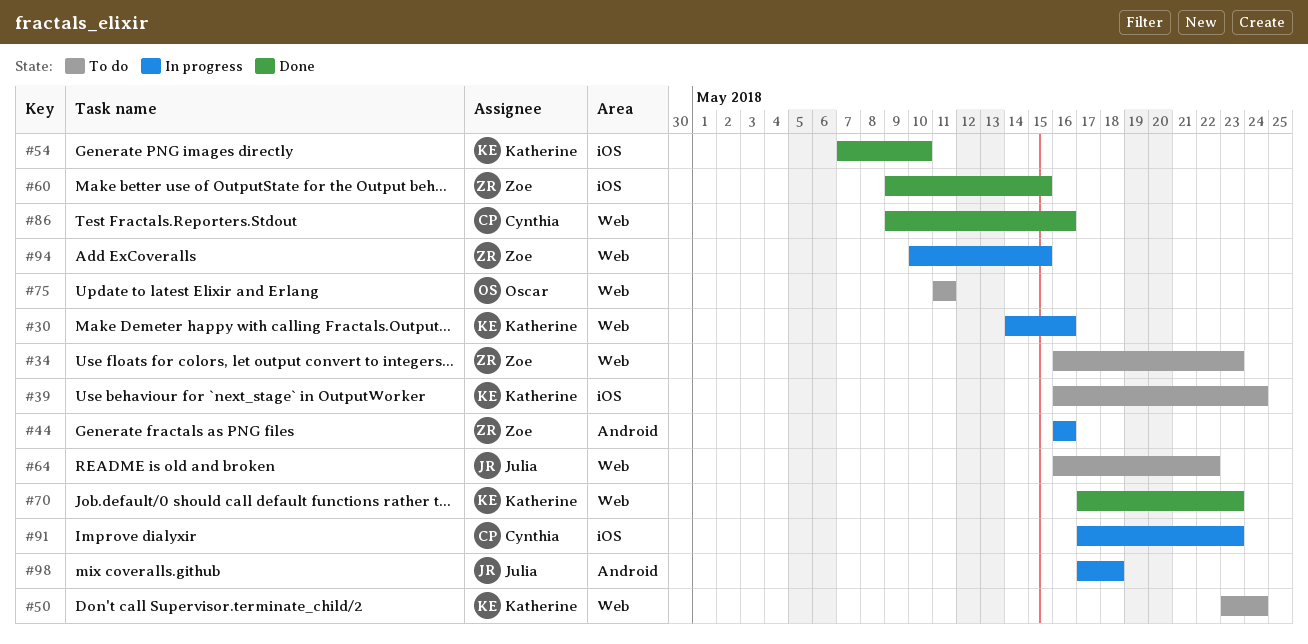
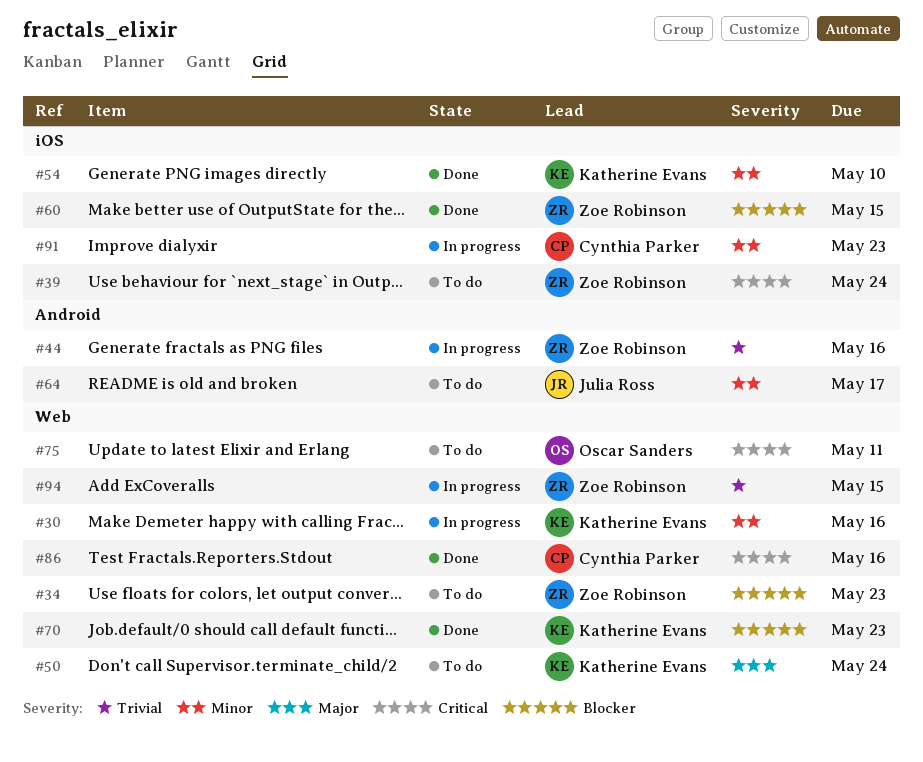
#39, owner: Katherine Evans -> Zoe Robinson
#64, label: Web -> Android
#64, due: May 22 -> May 17
#98: present -> none

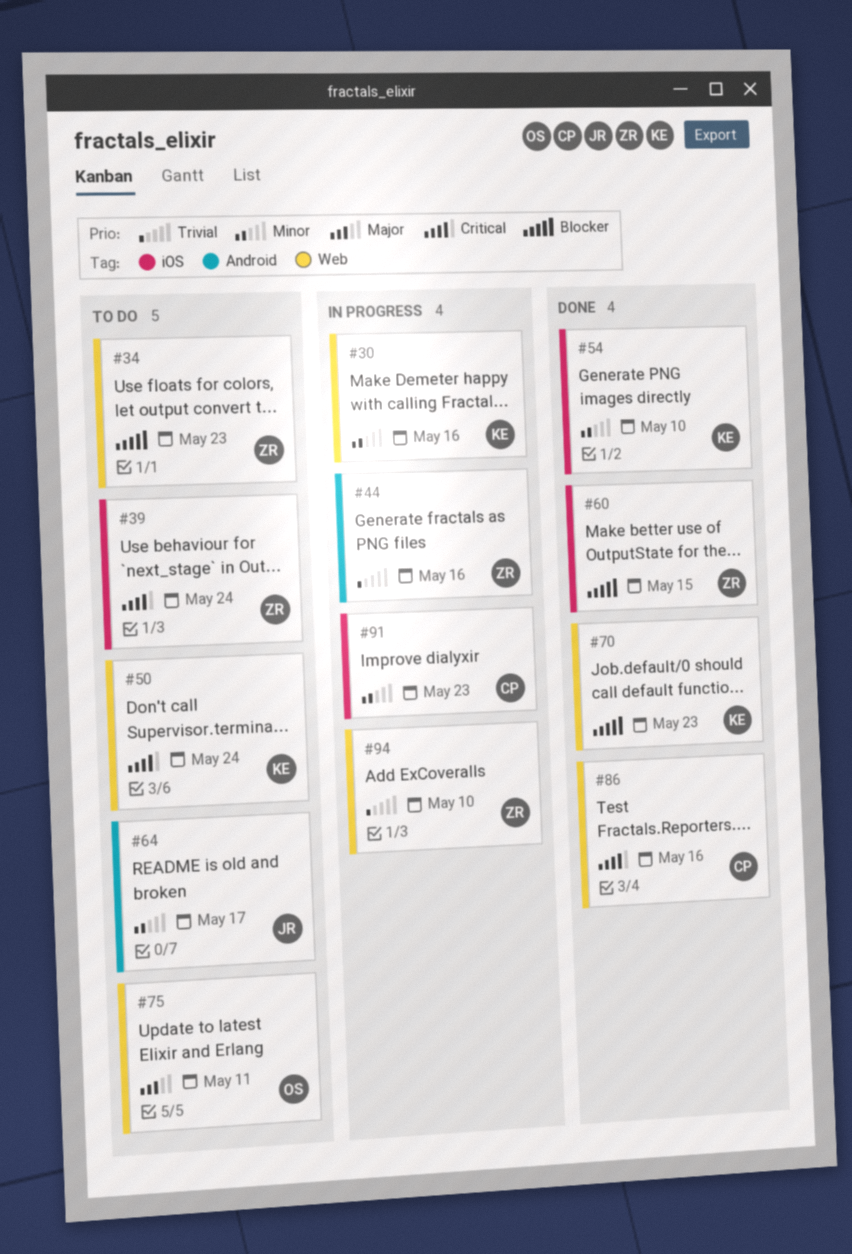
#50, priority: Major -> Critical
#75, priority: Critical -> Major
#94, due: May 15 -> May 10

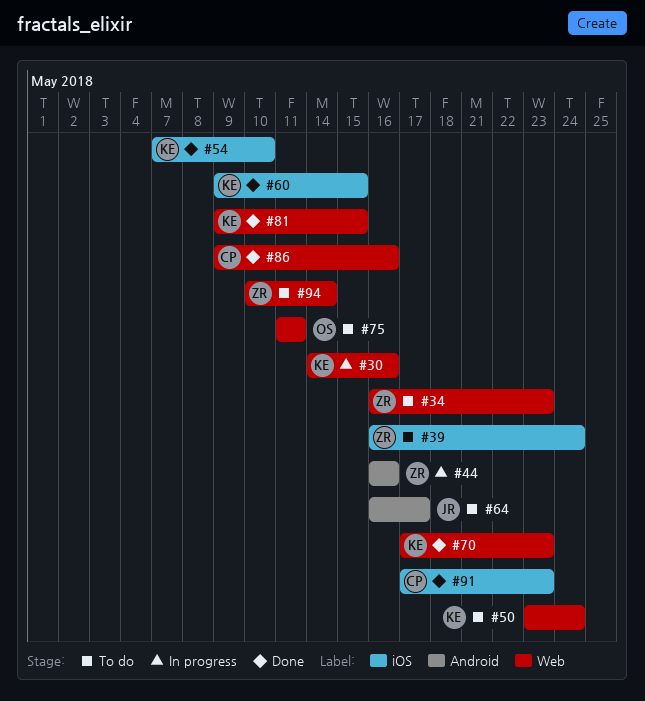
#60, owner: ZR -> KE
#81: none -> present
#91, status: In progress -> Done
#94, status: In progress -> To do
#94, due: May 10 -> May 14

